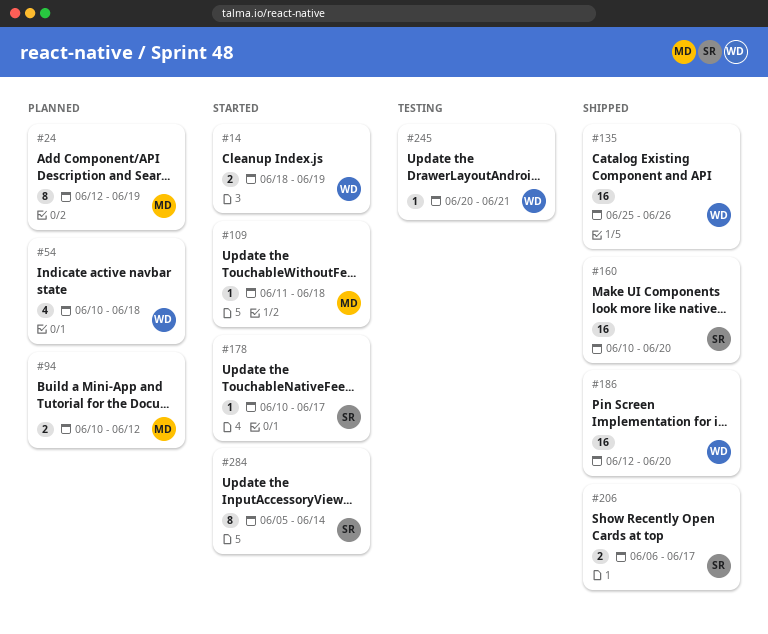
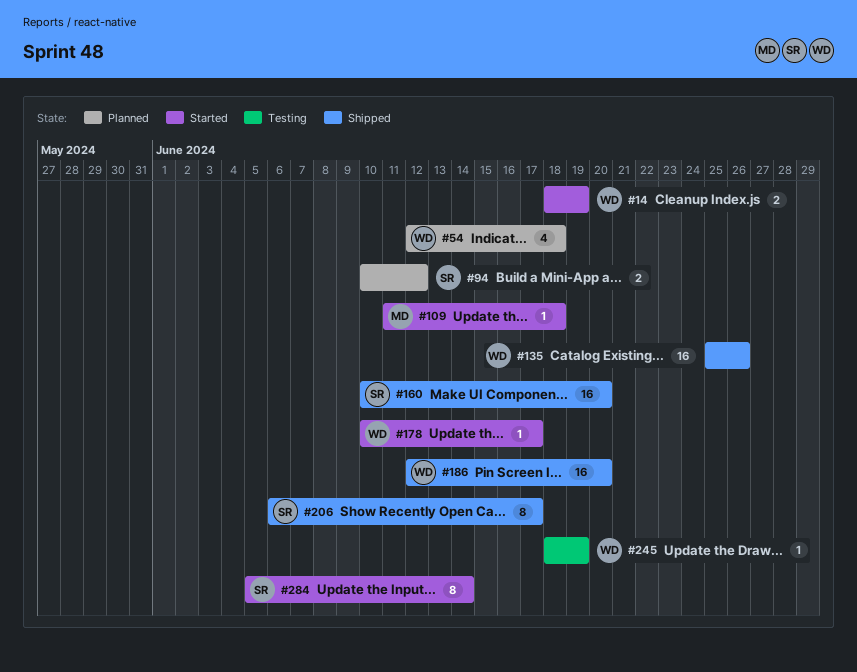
#24: present -> none
#54, start: Jun 10 -> Jun 12
#94, owner: MD -> SR
#178, owner: SR -> WD
#206, estimate: 2 -> 8
#245, start: Jun 20 -> Jun 18
#245, due: Jun 21 -> Jun 19

